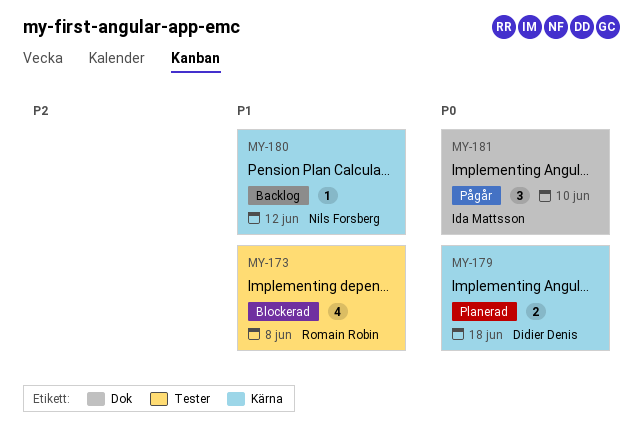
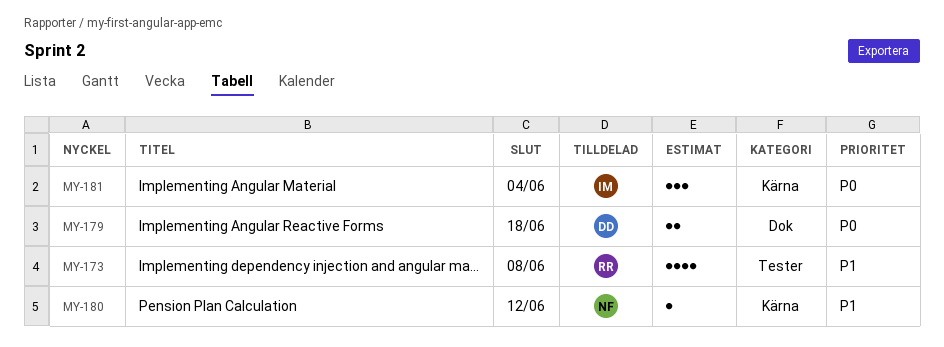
MY-179, label: Kärna -> Dok
MY-181, label: Dok -> Kärna
MY-181, due: Jun 10 -> Jun 4

